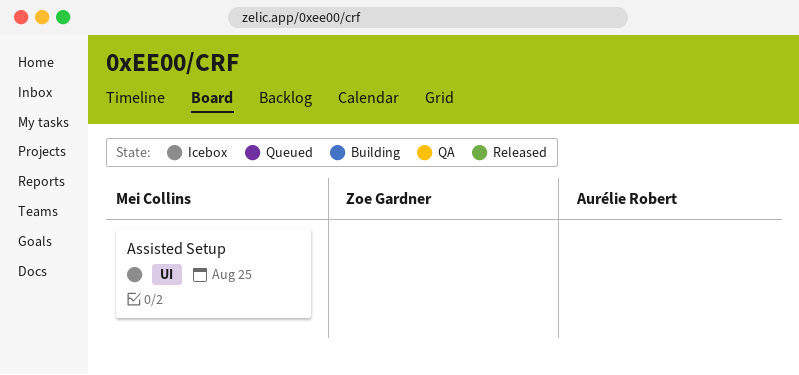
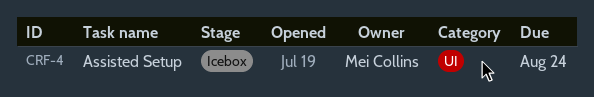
Assisted Setup, due: Aug 25 -> Aug 24

